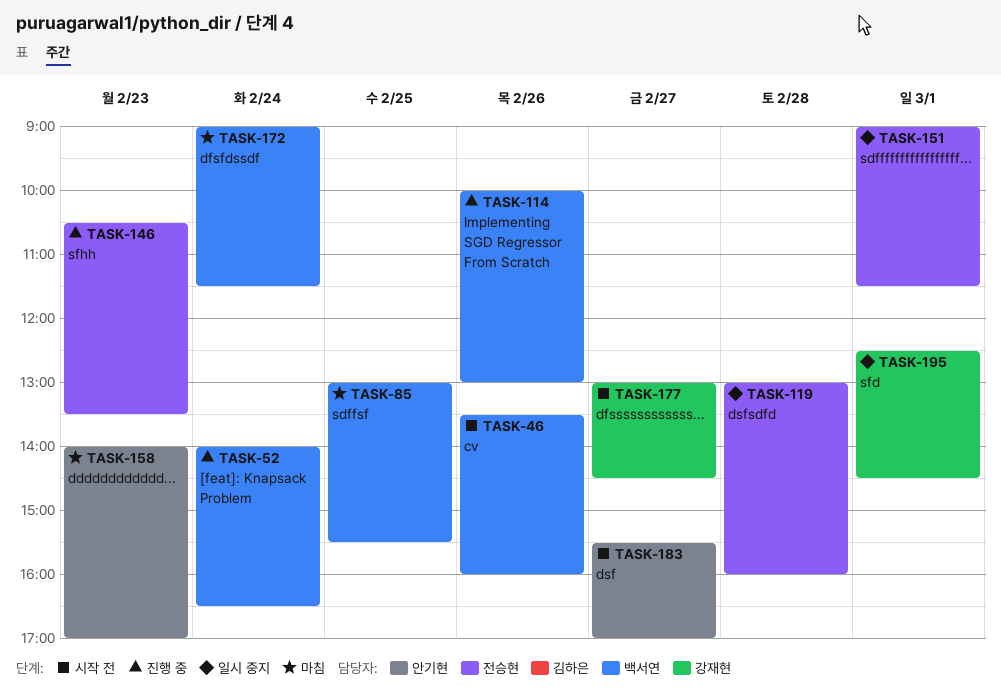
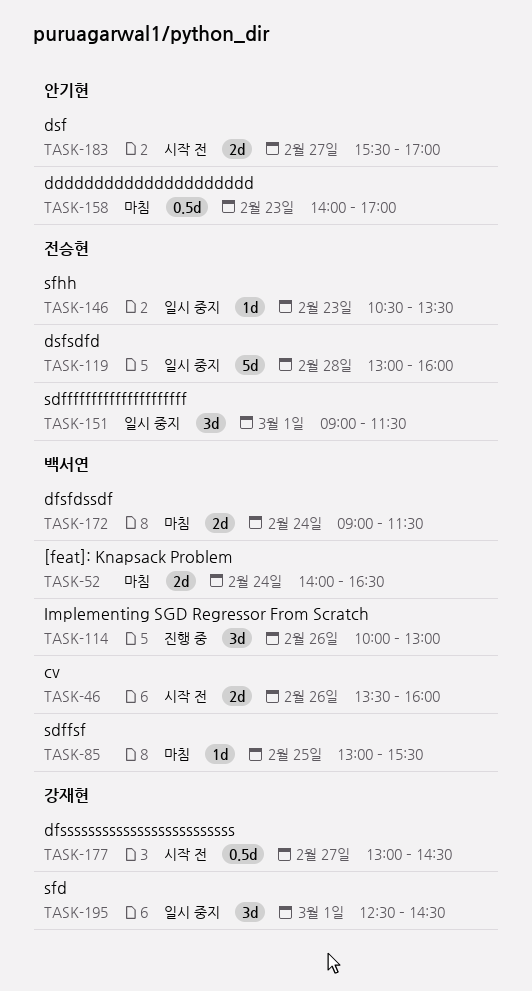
TASK-52, status: 진행 중 -> 마침
TASK-146, status: 진행 중 -> 일시 중지

